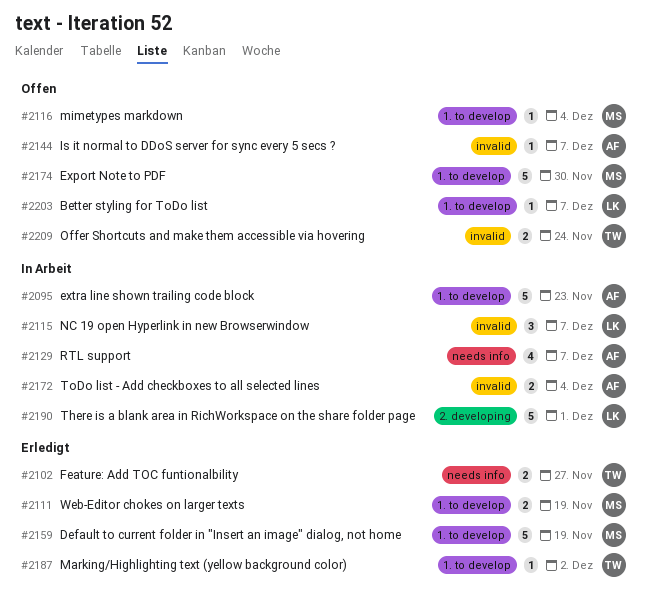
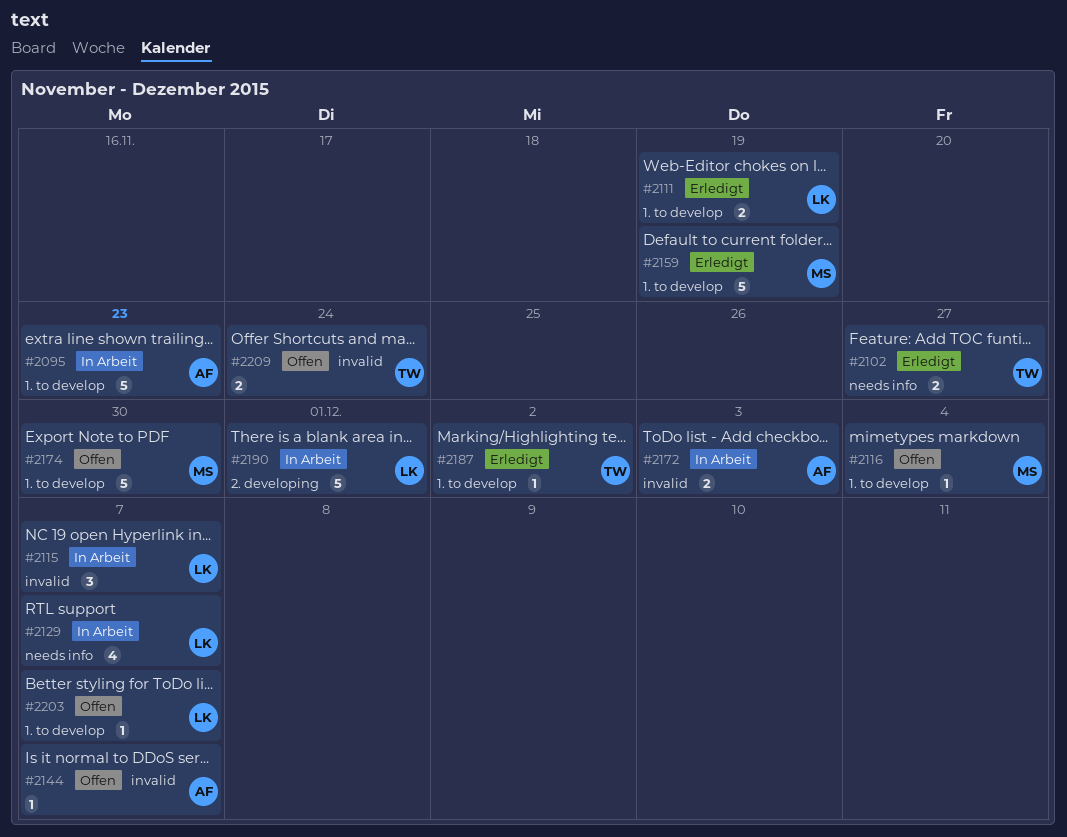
#2111, owner: MS -> LK
#2129, owner: AF -> LK
#2172, due: Dec 4 -> Dec 3

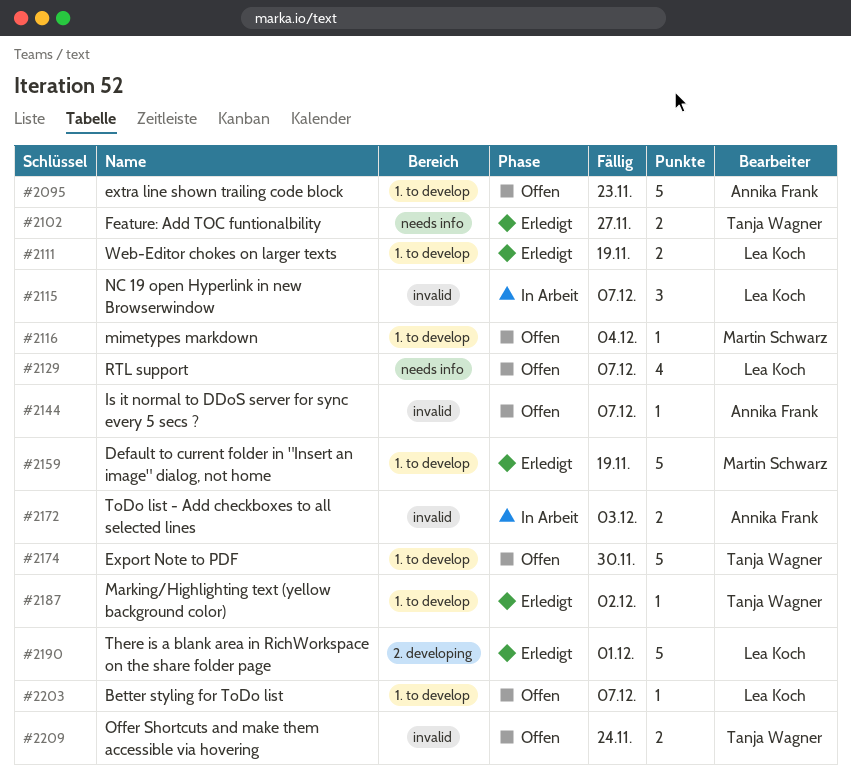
#2095, status: In Arbeit -> Offen
#2129, status: In Arbeit -> Offen
#2174, owner: Martin Schwarz -> Tanja Wagner
#2190, status: In Arbeit -> Erledigt

